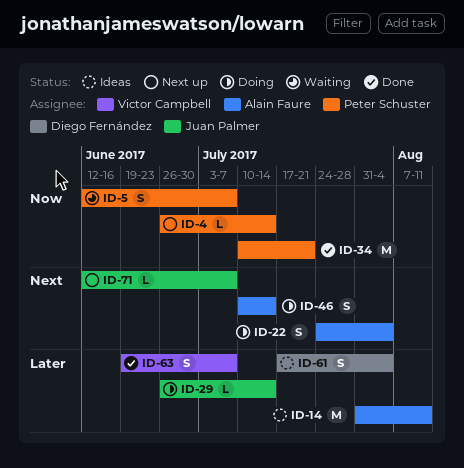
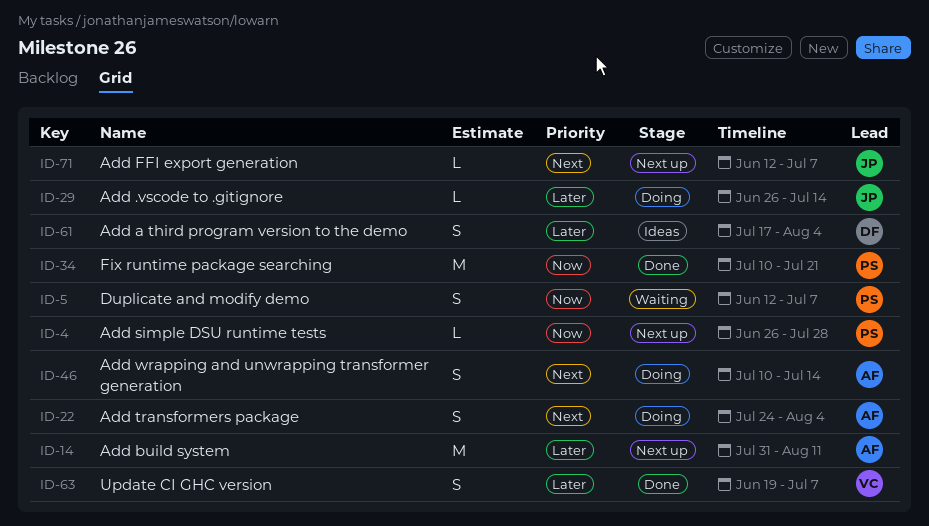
ID-4, due: Jul 14 -> Jul 28
ID-14, status: Ideas -> Next up

